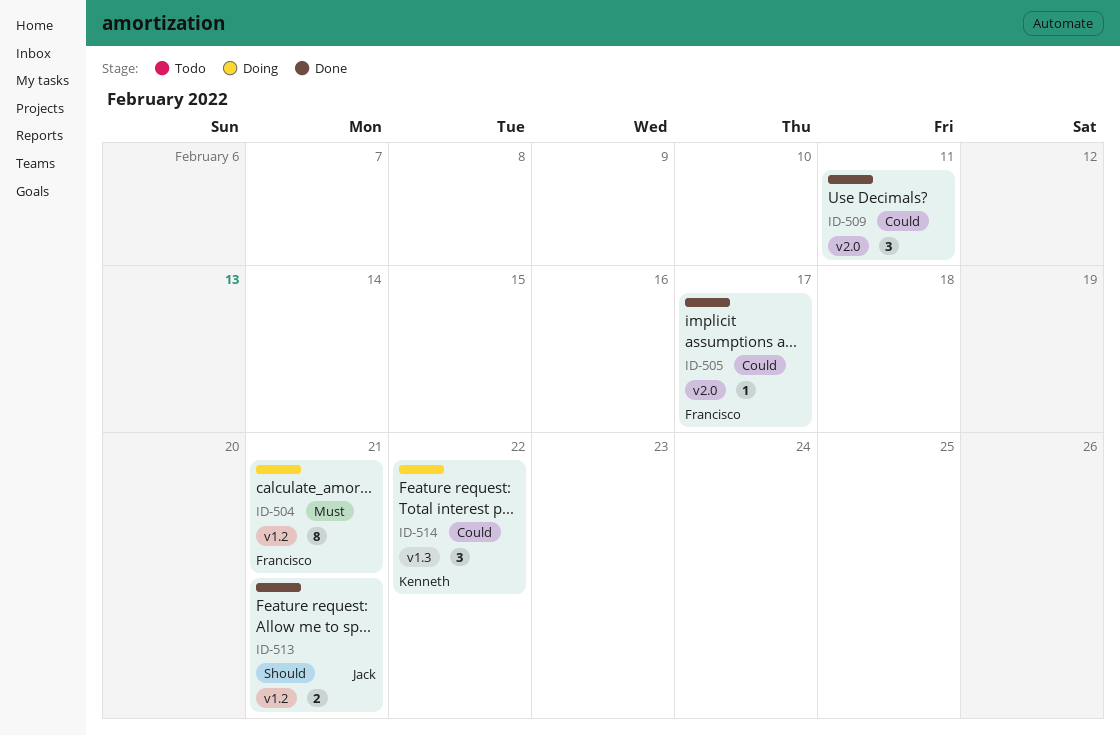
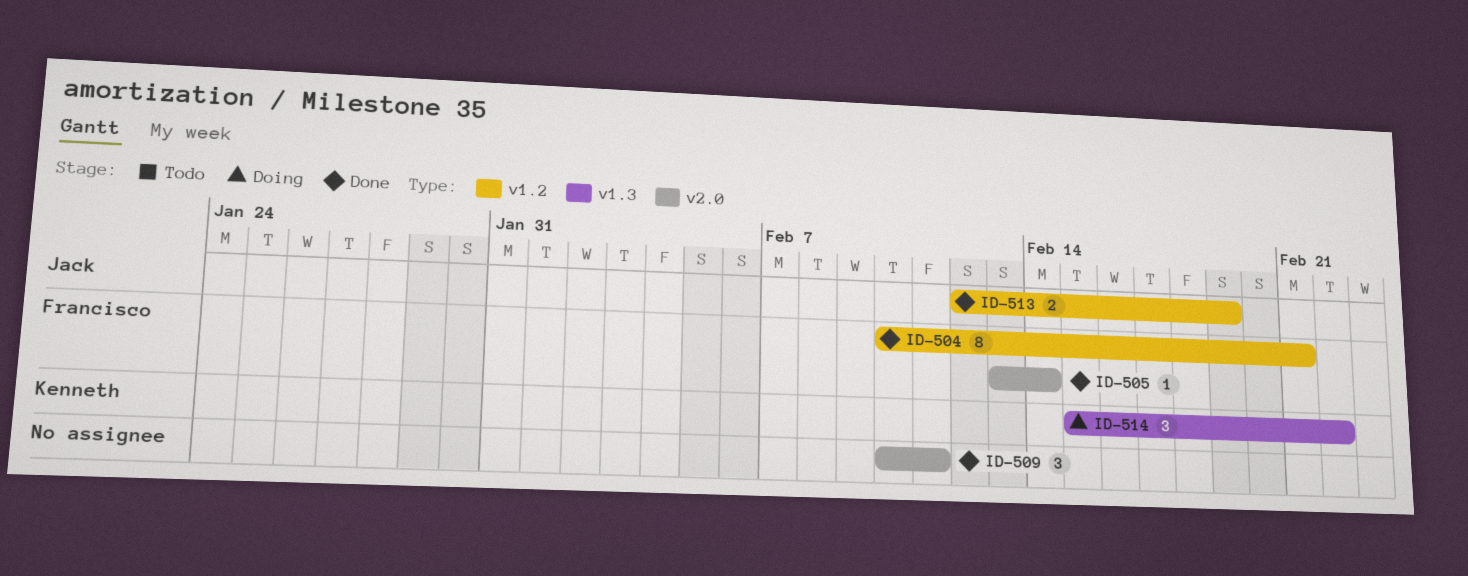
ID-504, status: Doing -> Done
ID-505, due: Feb 17 -> Feb 14
ID-513, due: Feb 21 -> Feb 19

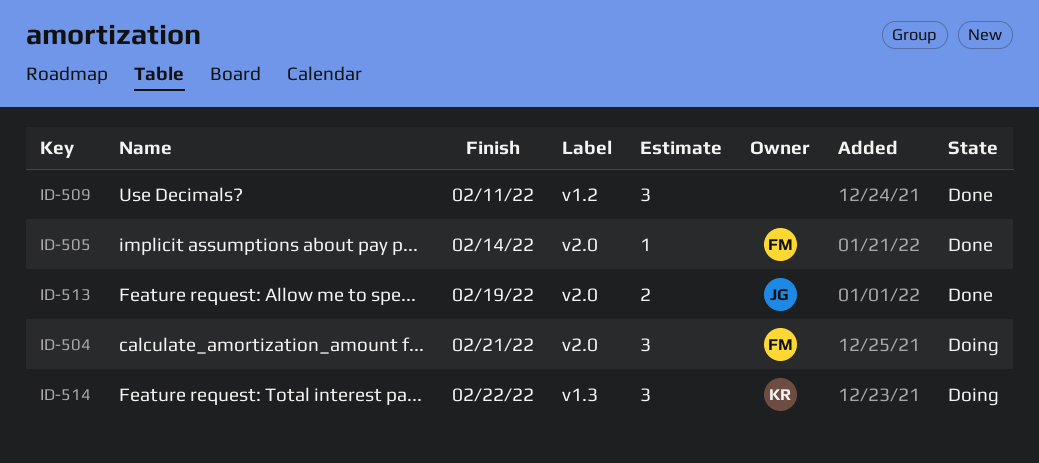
ID-504, status: Done -> Doing
ID-504, label: v1.2 -> v2.0
ID-504, estimate: 8 -> 3
ID-509, label: v2.0 -> v1.2
ID-513, label: v1.2 -> v2.0

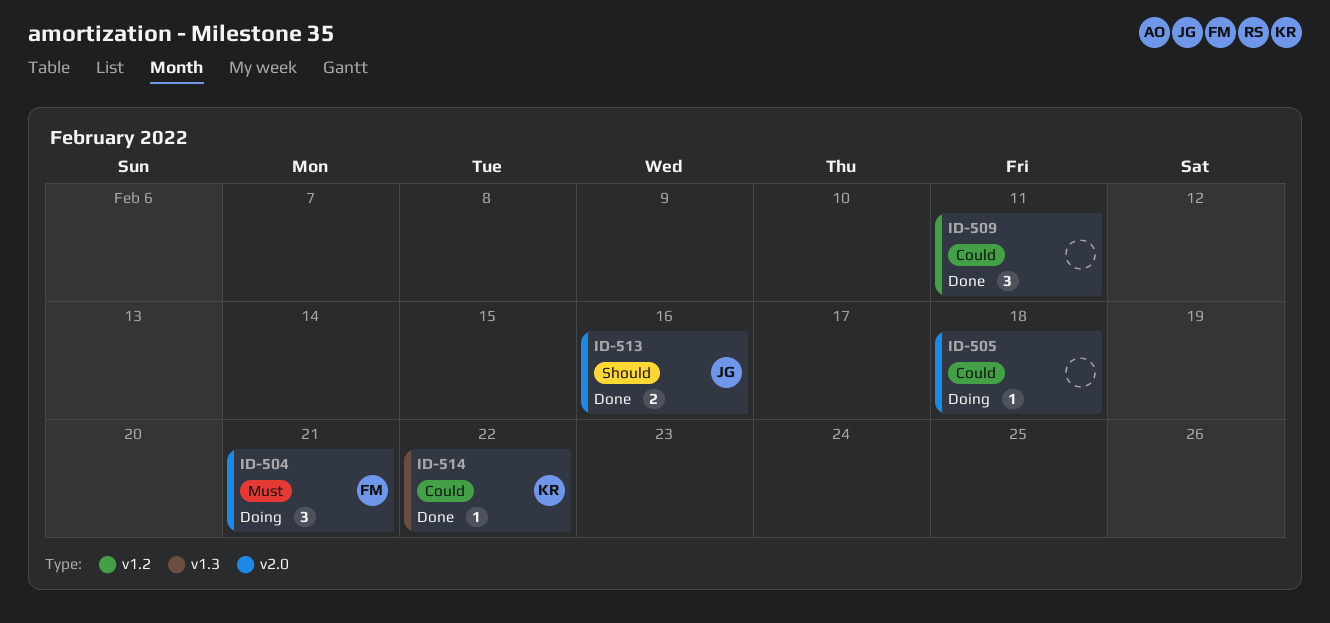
ID-505, status: Done -> Doing
ID-505, owner: FM -> none
ID-505, due: Feb 14 -> Feb 18
ID-513, due: Feb 19 -> Feb 16
ID-514, status: Doing -> Done
ID-514, estimate: 3 -> 1

